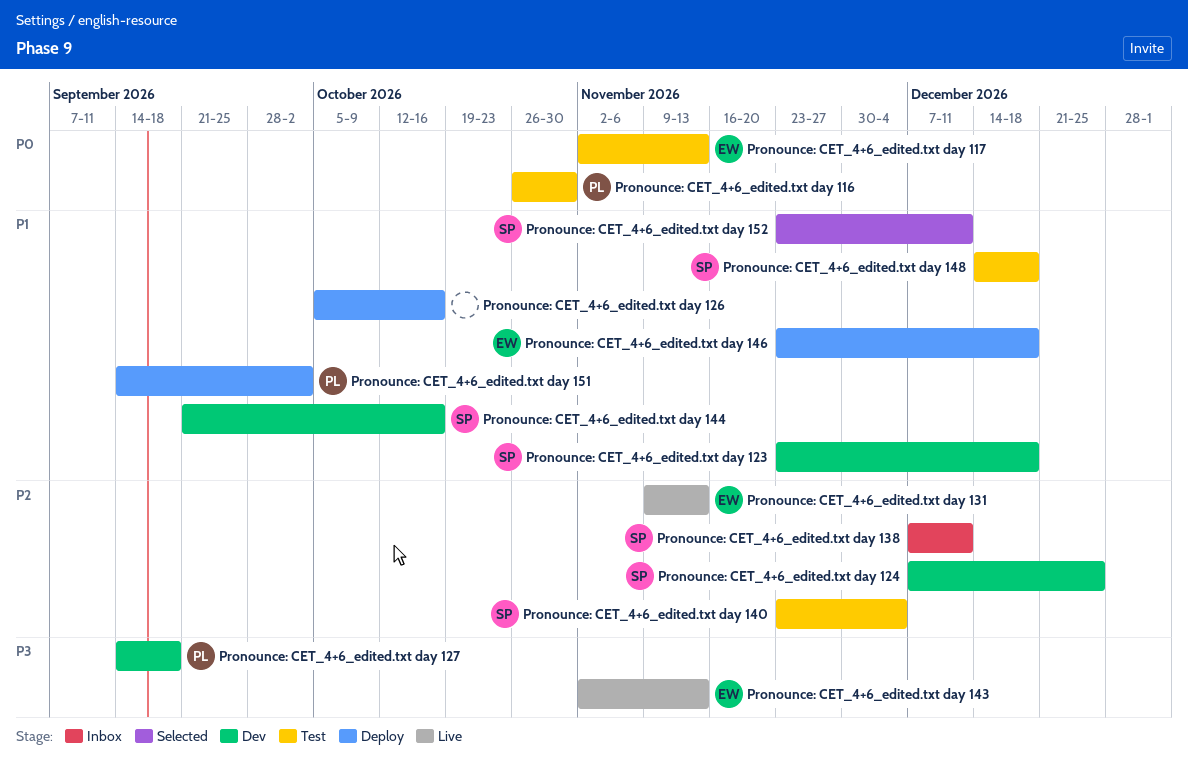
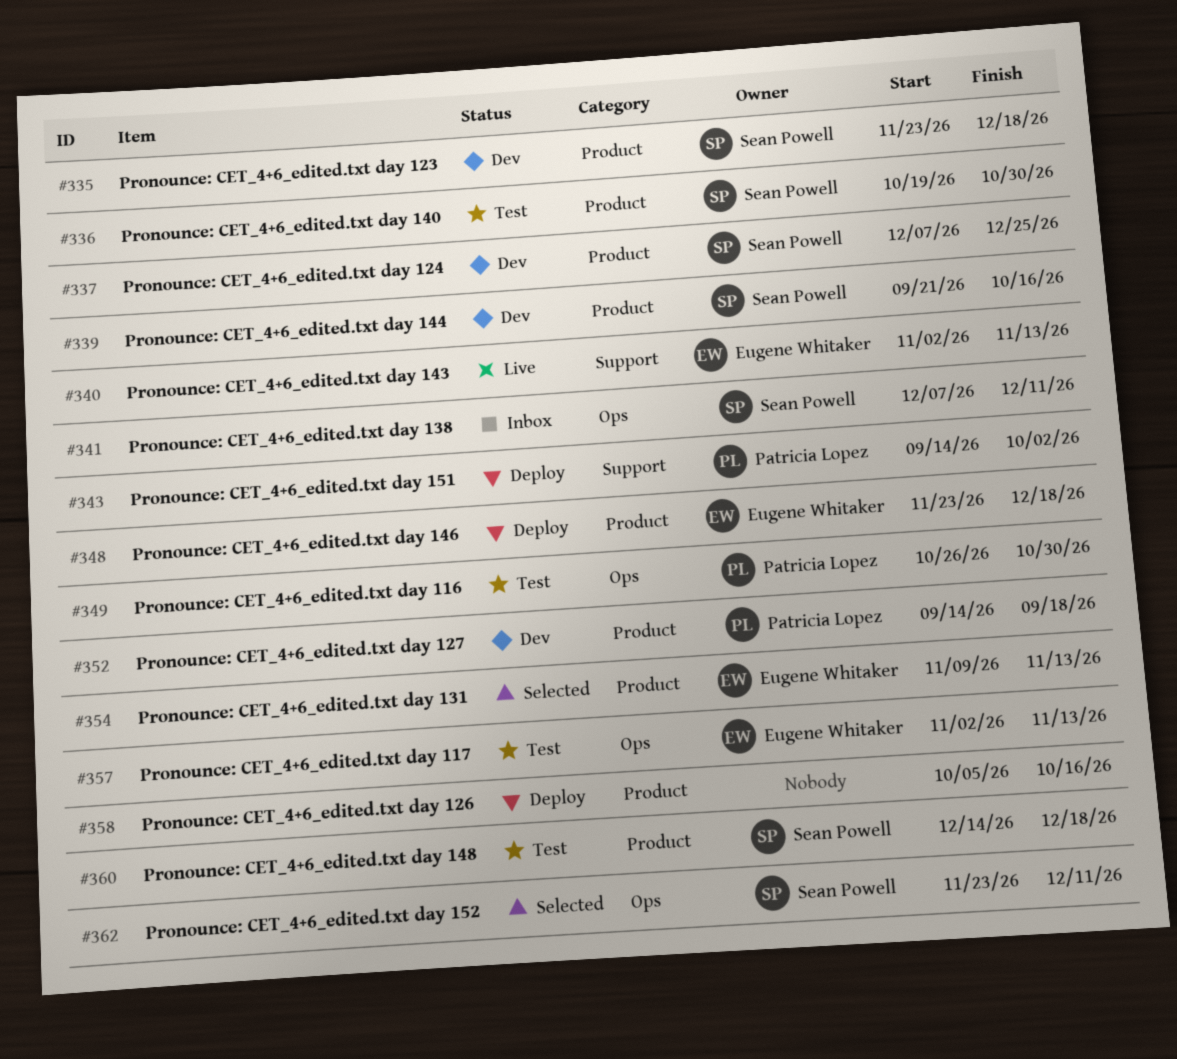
Pronounce: CET_4+6_edited.txt day 131, status: Live -> Selected
Pronounce: CET_4+6_edited.txt day 140, start: Nov 23 -> Oct 19
Pronounce: CET_4+6_edited.txt day 140, due: Dec 4 -> Oct 30

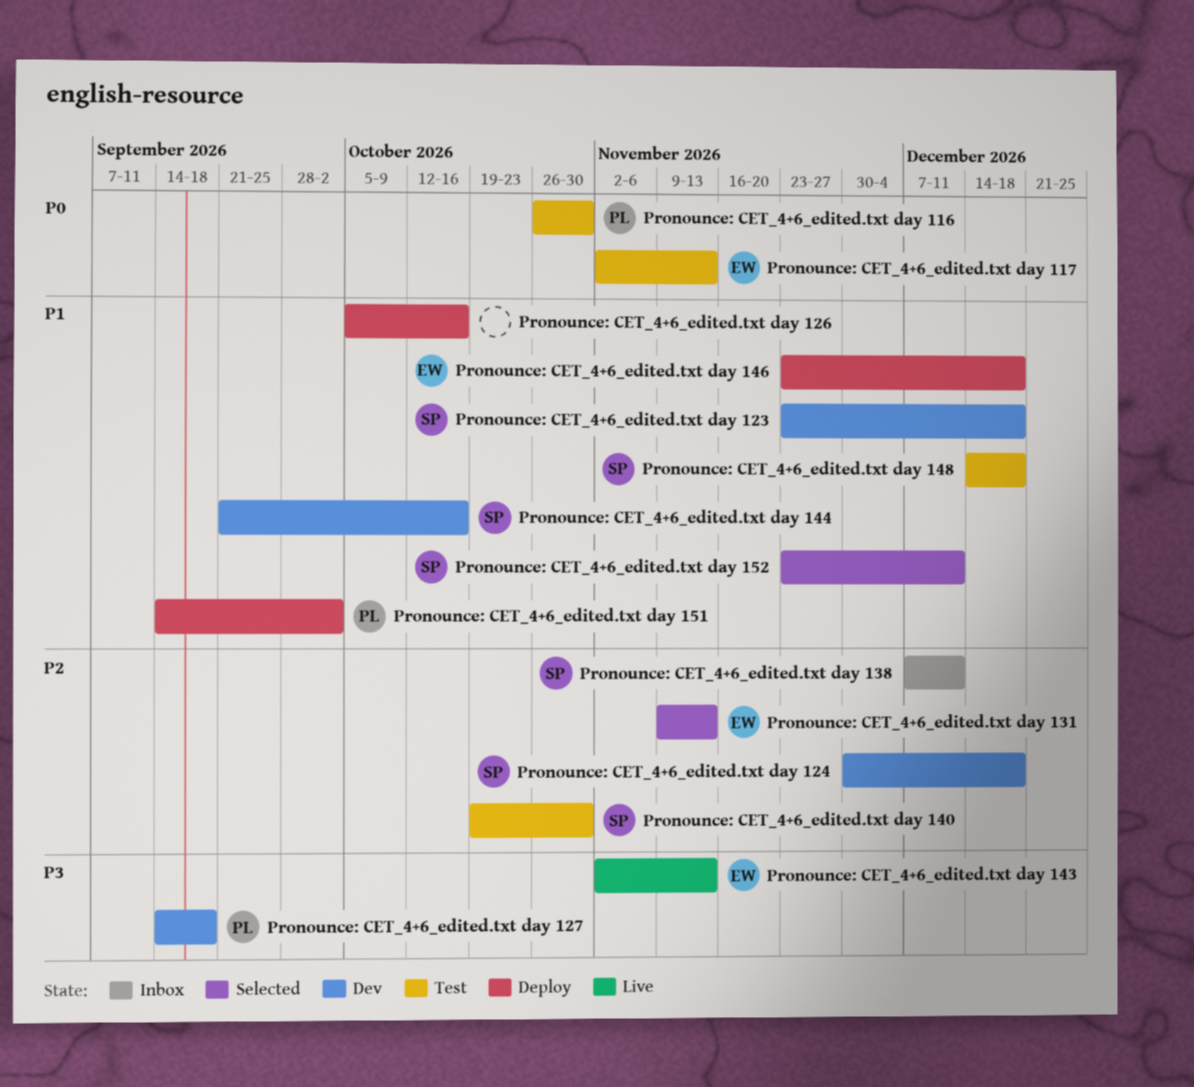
Pronounce: CET_4+6_edited.txt day 124, start: Dec 7 -> Nov 30
Pronounce: CET_4+6_edited.txt day 124, due: Dec 25 -> Dec 18

